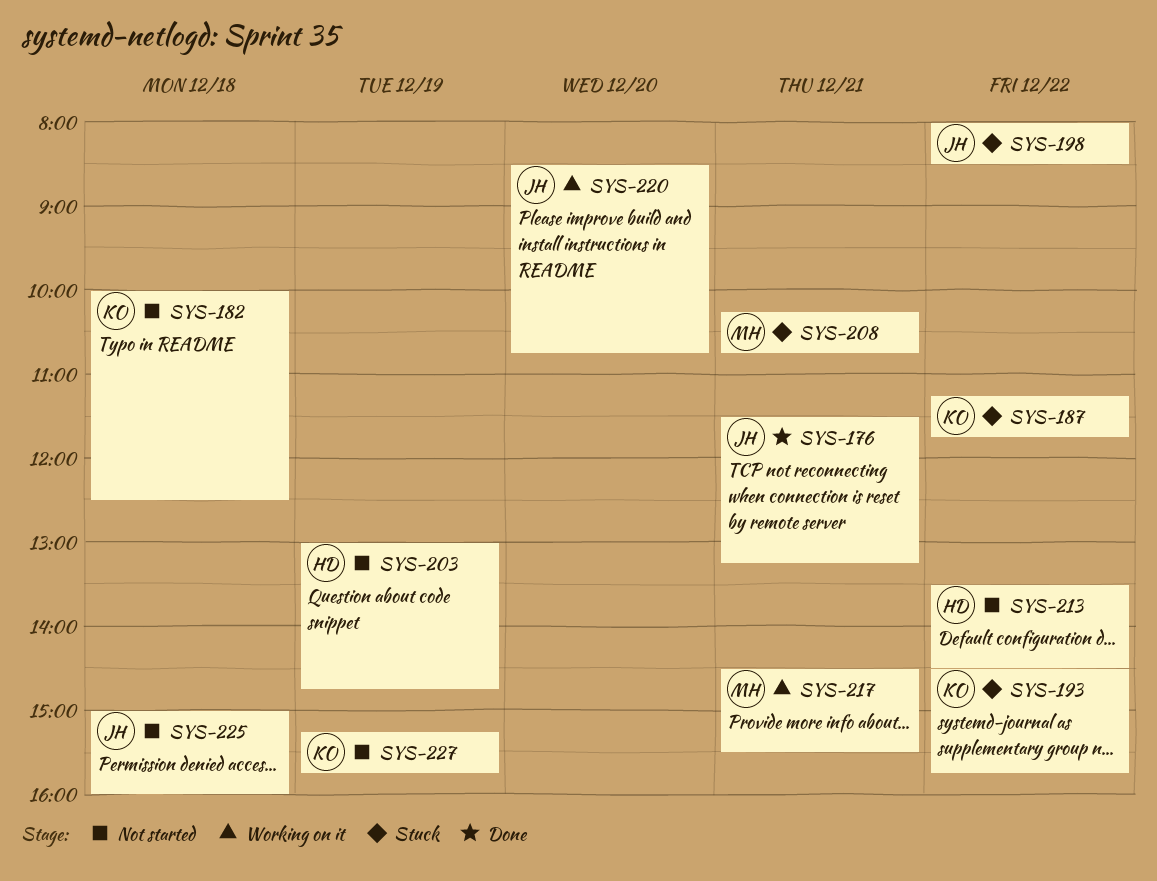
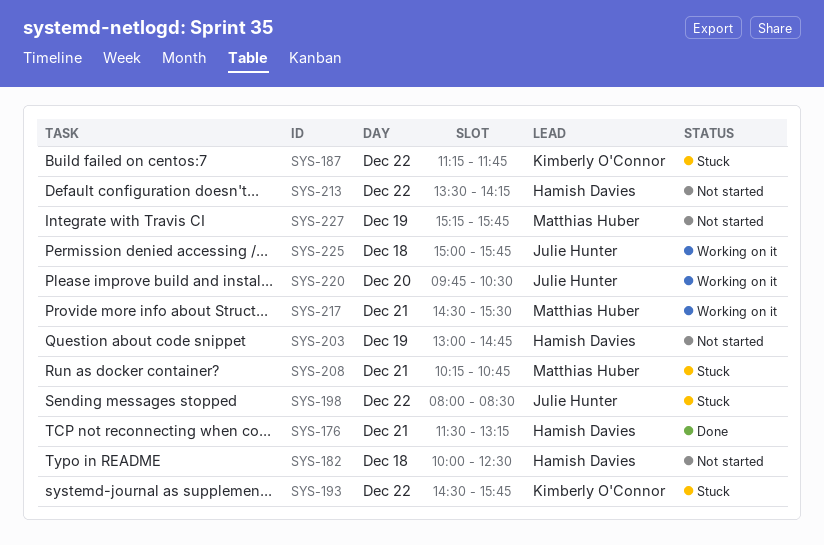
SYS-176, owner: Julie Hunter -> Hamish Davies
SYS-182, owner: Kimberly O'Connor -> Hamish Davies
SYS-213, ends: 14:30 -> 14:15
SYS-220, begins: 08:30 -> 09:45
SYS-220, ends: 10:45 -> 10:30
SYS-225, status: Not started -> Working on it
SYS-225, ends: 16:00 -> 15:45
SYS-227, owner: Kimberly O'Connor -> Matthias Huber

